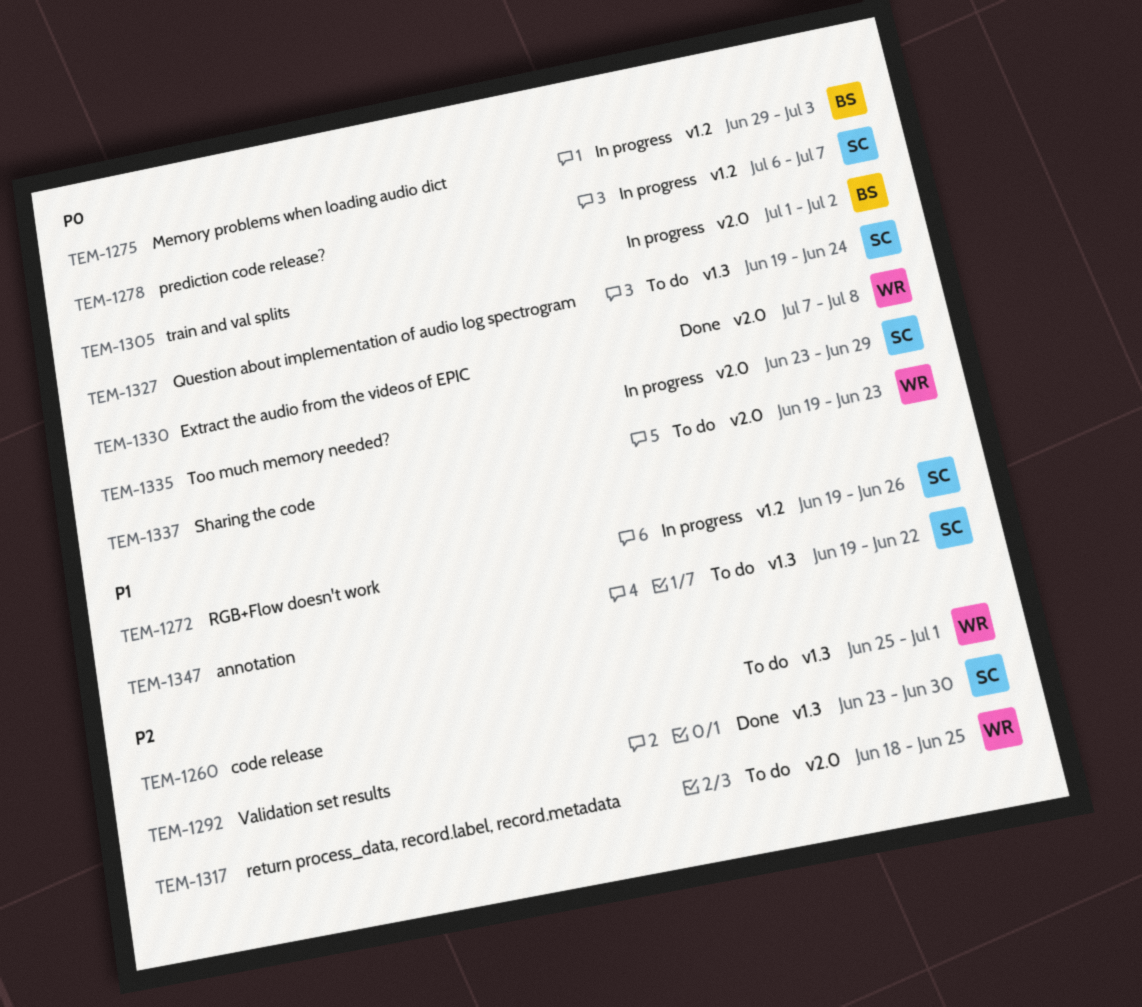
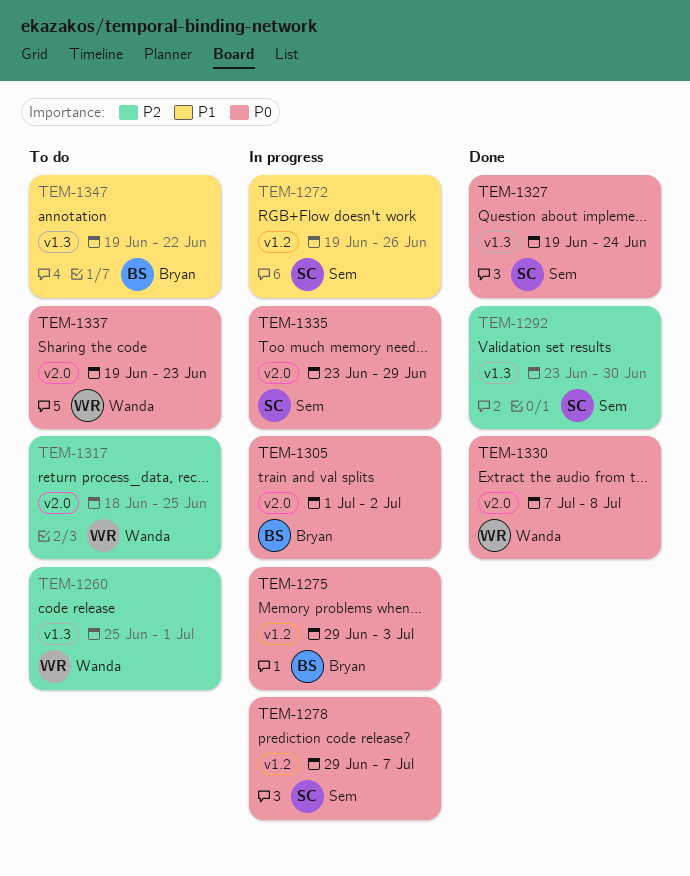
TEM-1278, start: Jul 6 -> Jun 29
TEM-1327, status: To do -> Done
TEM-1347, owner: Sem -> Bryan

